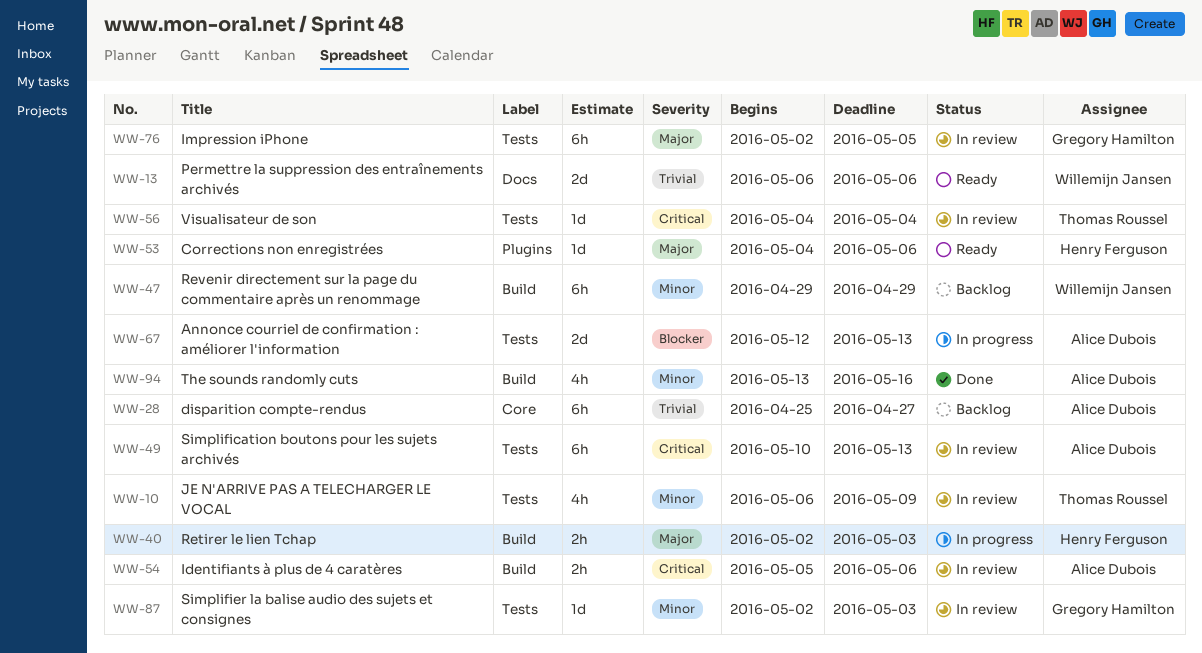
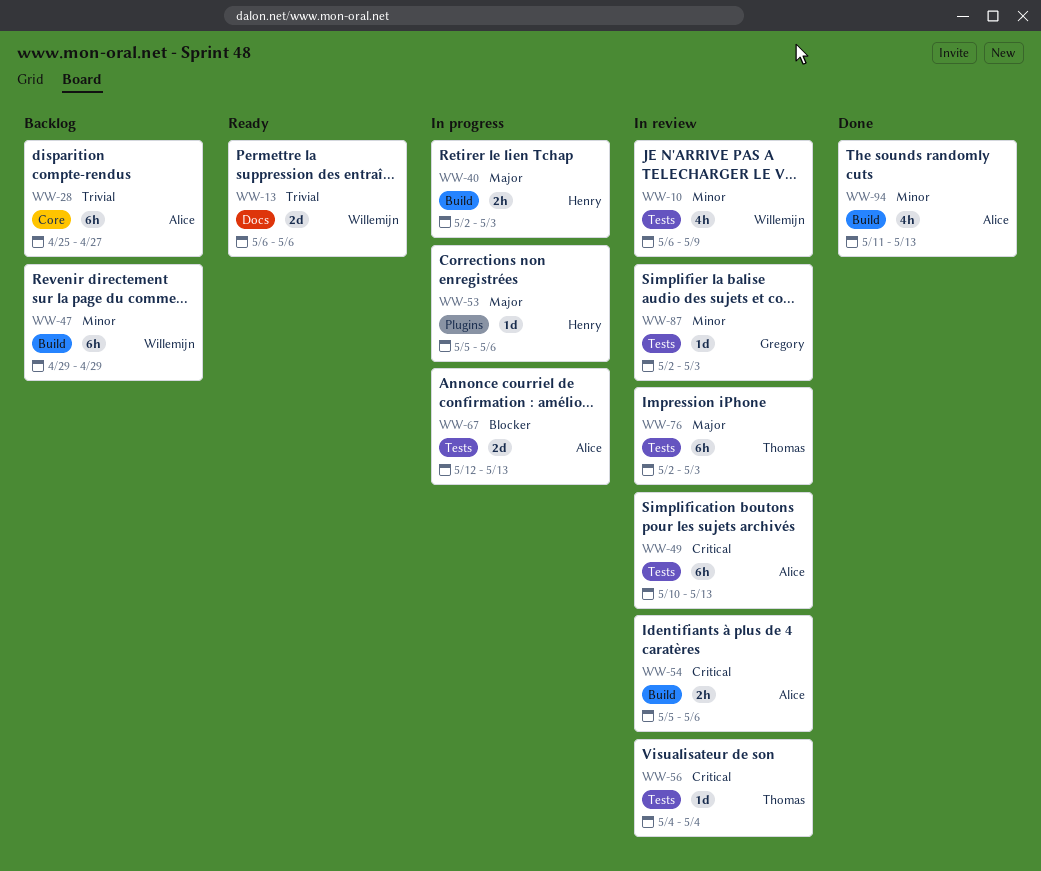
WW-10, owner: Thomas Roussel -> Willemijn Jansen
WW-53, status: Ready -> In progress
WW-53, start: May 4 -> May 5
WW-76, owner: Gregory Hamilton -> Thomas Roussel
WW-76, due: May 5 -> May 3
WW-94, start: May 13 -> May 11
WW-94, due: May 16 -> May 13

